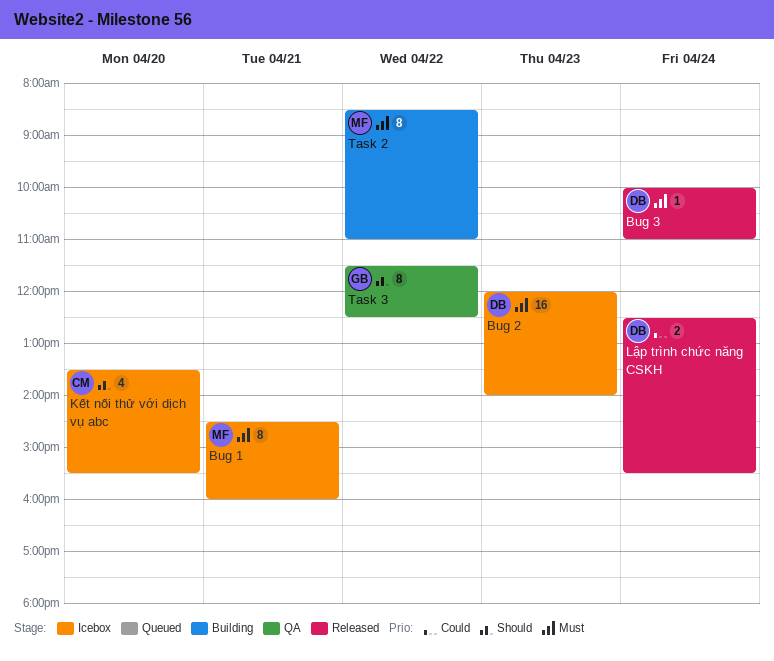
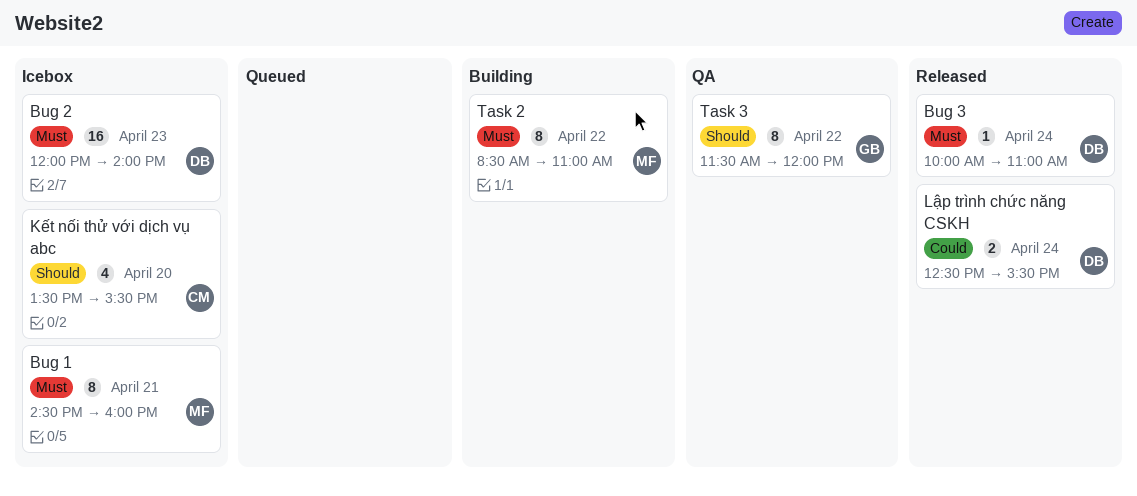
Task 3, ends: 12:30 -> 12:00

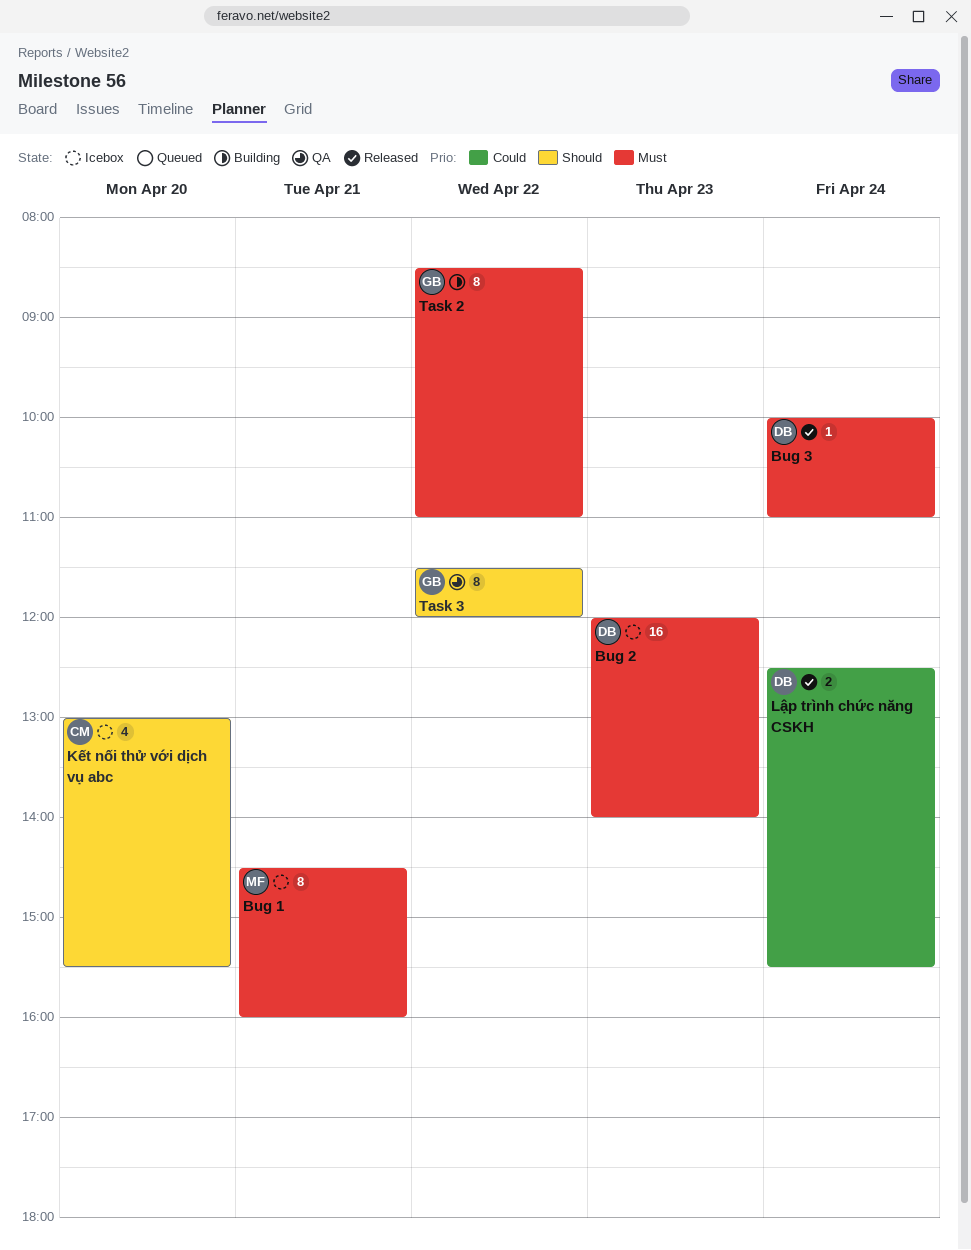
Kết nối thử với dịch vụ abc, begins: 13:30 -> 13:00
Task 2, owner: MF -> GB

